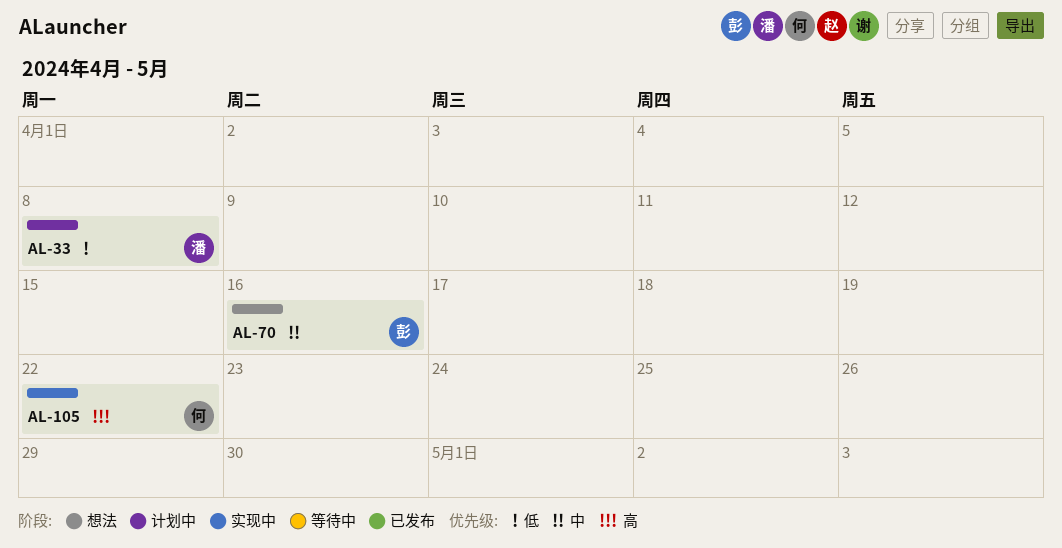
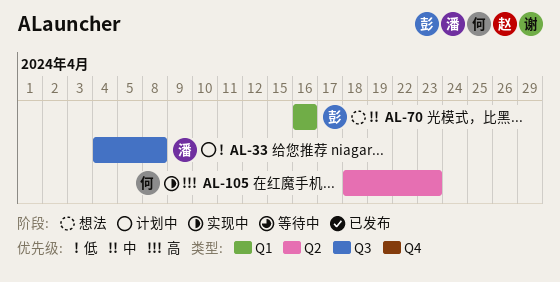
AL-105, due: Apr 22 -> Apr 23

